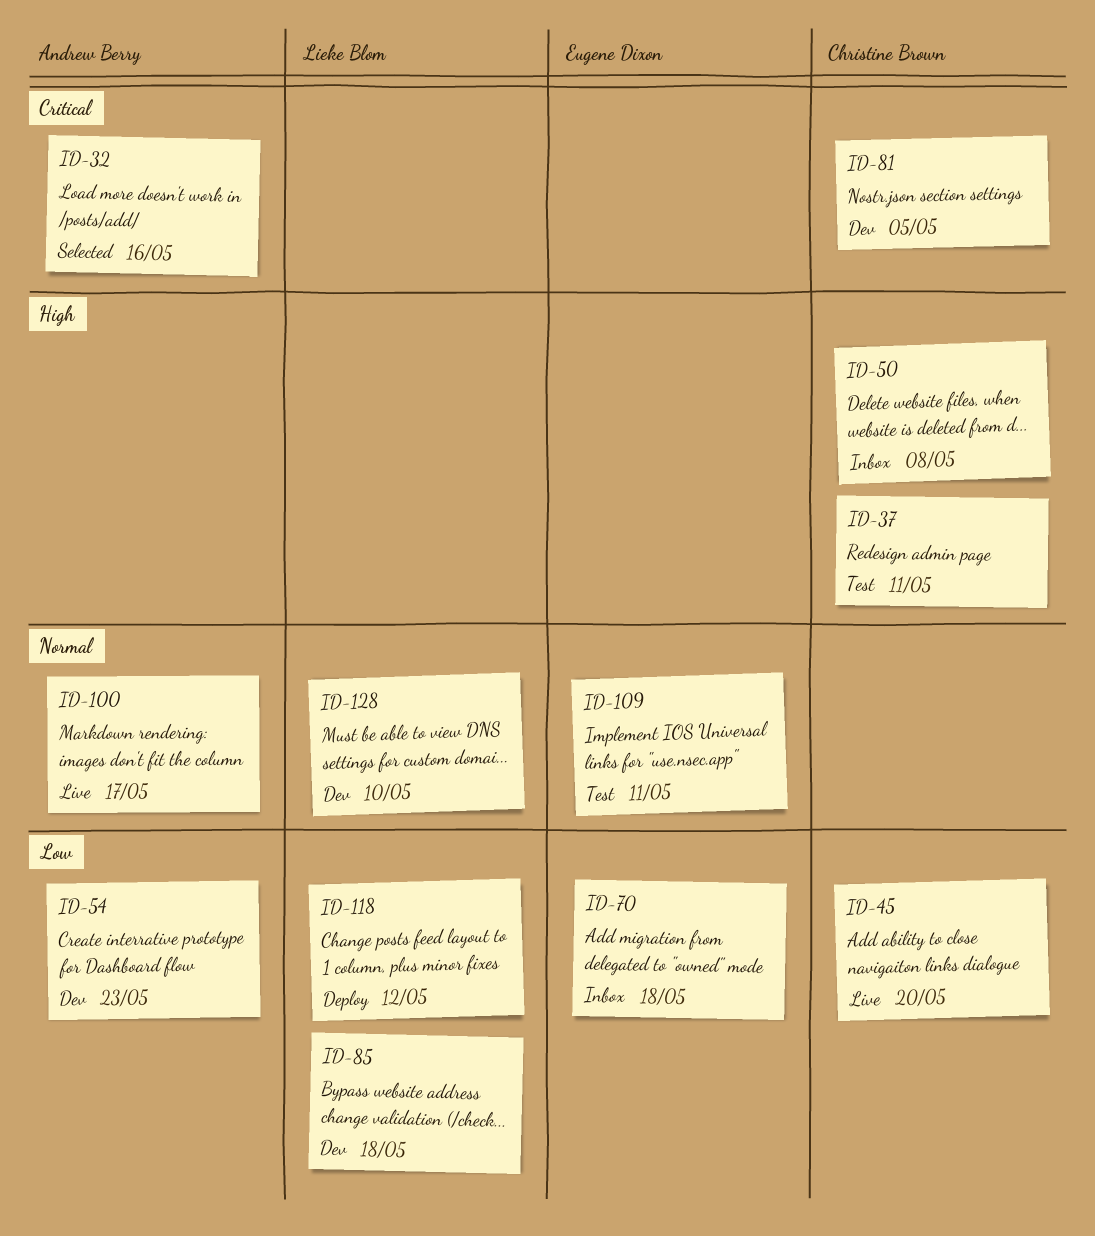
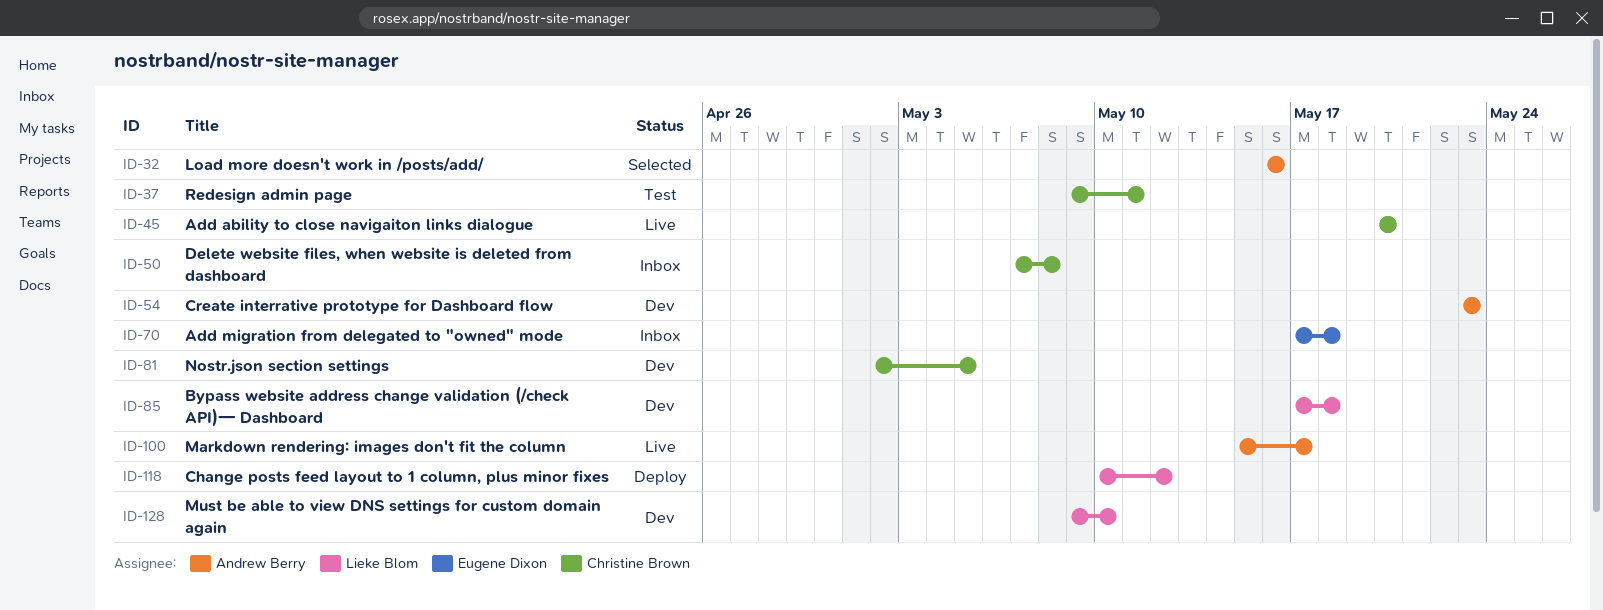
ID-109: present -> none

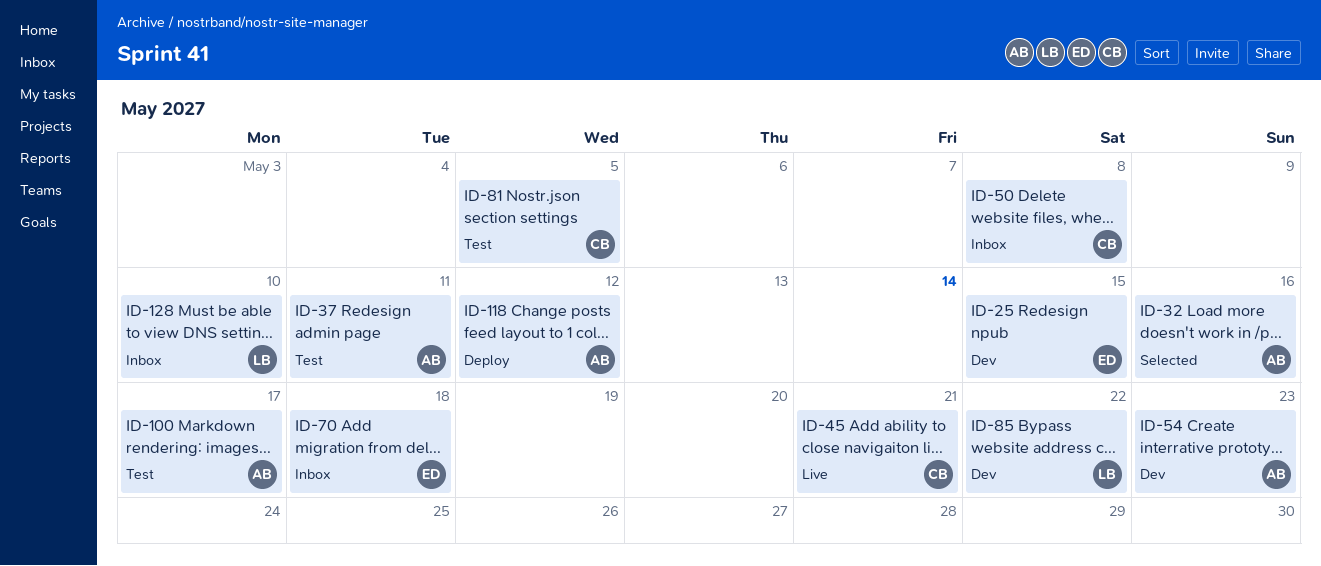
ID-25: none -> present
ID-37, owner: Christine Brown -> Andrew Berry
ID-45, due: May 20 -> May 21
ID-81, status: Dev -> Test
ID-85, due: May 18 -> May 22
ID-100, status: Live -> Test
ID-118, owner: Lieke Blom -> Andrew Berry
ID-128, status: Dev -> Inbox

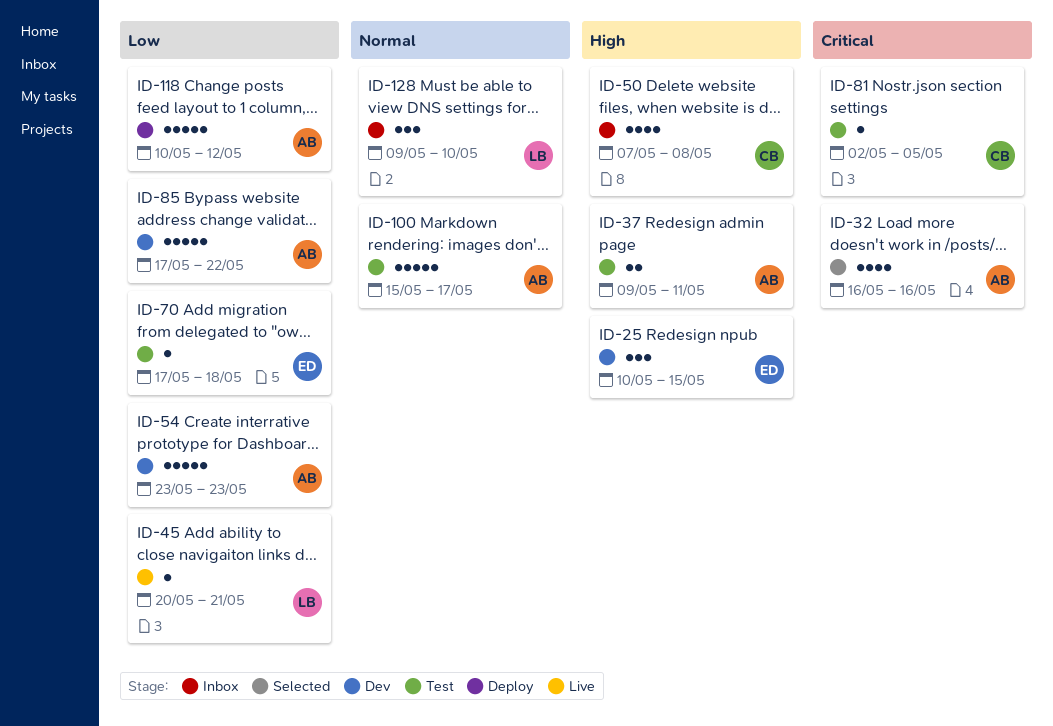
ID-45, owner: CB -> LB
ID-70, status: Inbox -> Test
ID-85, owner: LB -> AB

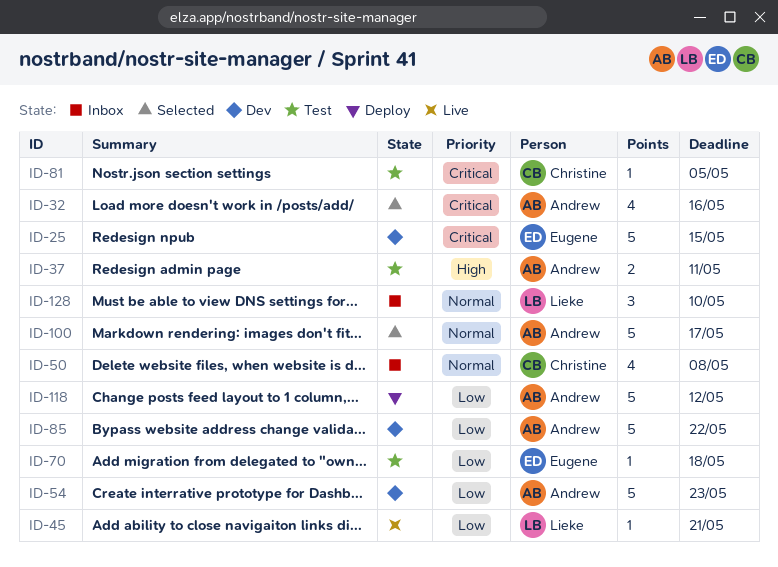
ID-25, priority: High -> Critical
ID-25, estimate: 3 -> 5
ID-50, priority: High -> Normal
ID-100, status: Test -> Selected

